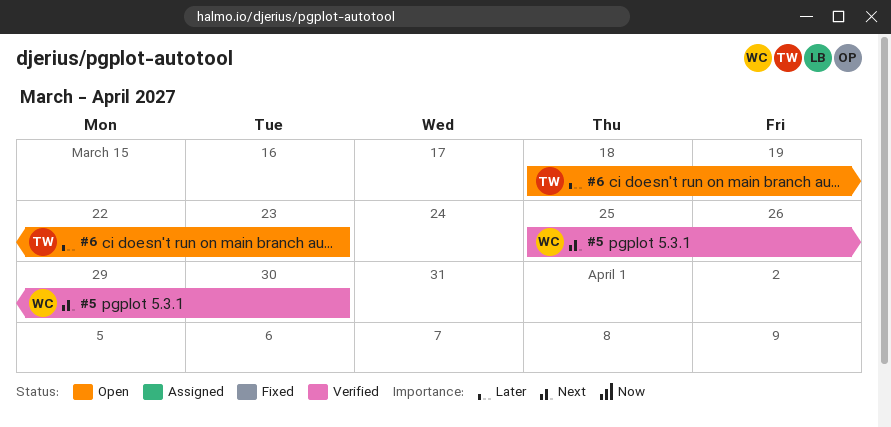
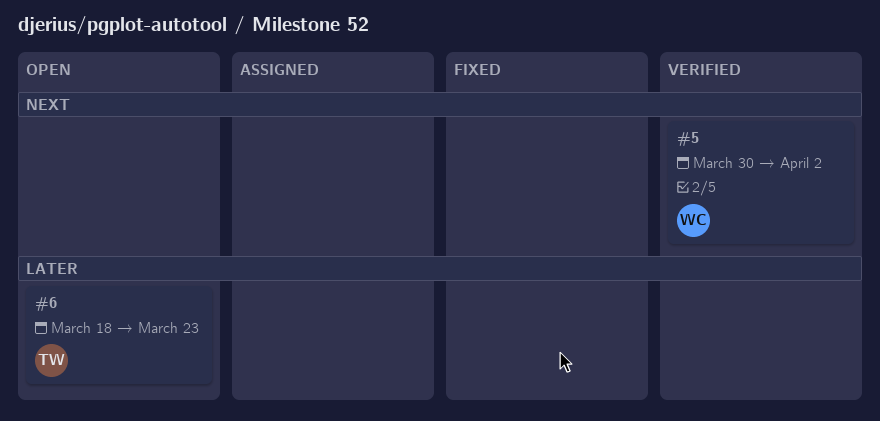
#5, start: Mar 25 -> Mar 30
#5, due: Mar 30 -> Apr 2

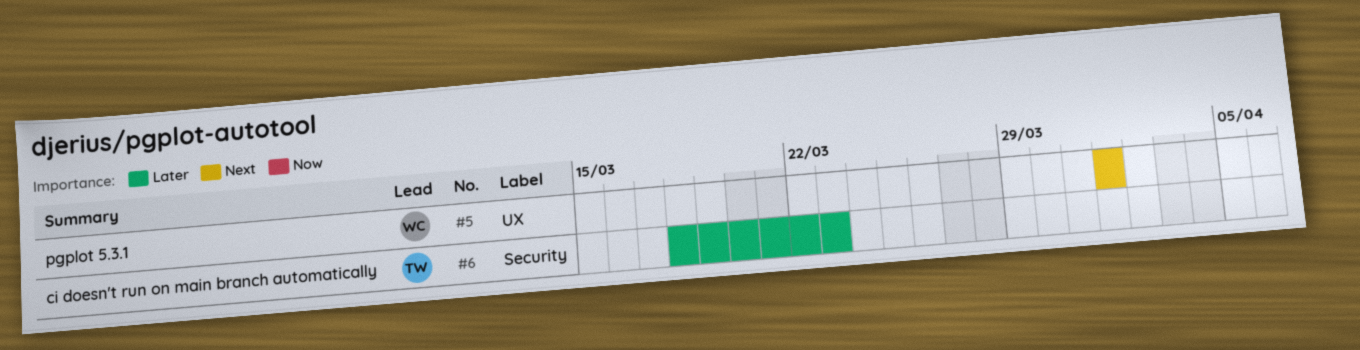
#5, start: Mar 30 -> Apr 1
#5, due: Apr 2 -> Apr 1

